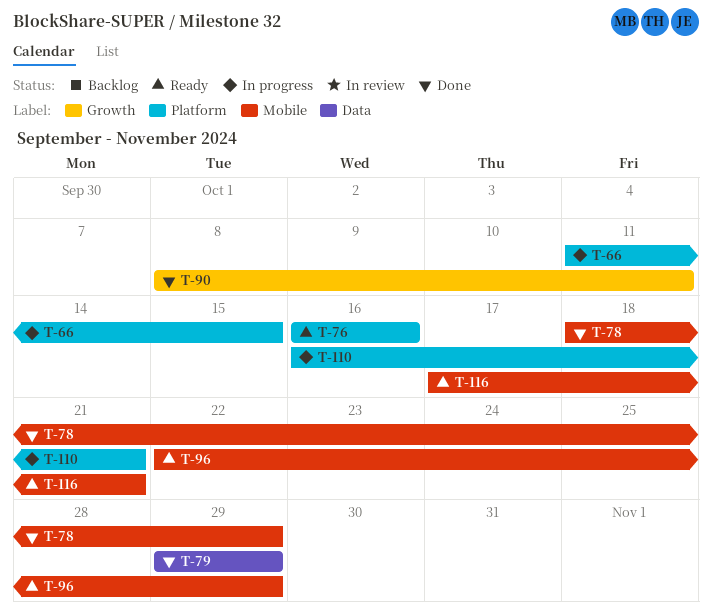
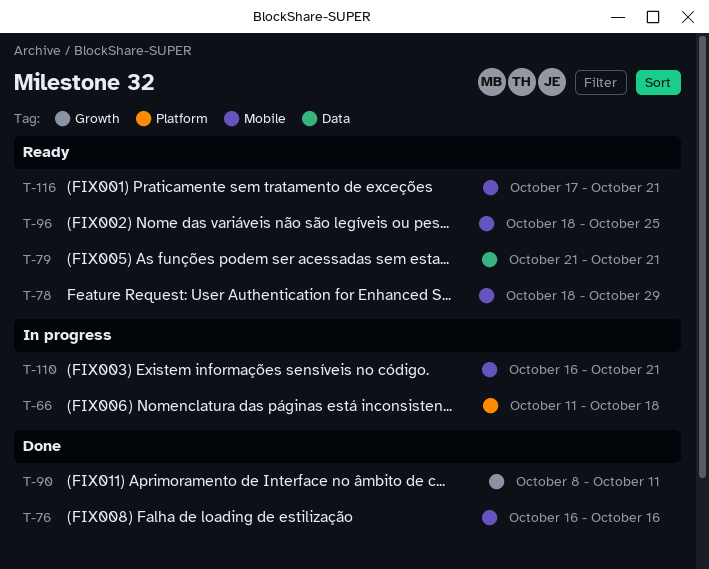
T-66, due: Oct 15 -> Oct 18
T-76, status: Ready -> Done
T-76, label: Platform -> Mobile
T-78, status: Done -> Ready
T-79, status: Done -> Ready
T-79, start: Oct 29 -> Oct 21
T-79, due: Oct 29 -> Oct 21
T-96, start: Oct 22 -> Oct 18
T-96, due: Oct 29 -> Oct 25
T-110, label: Platform -> Mobile

